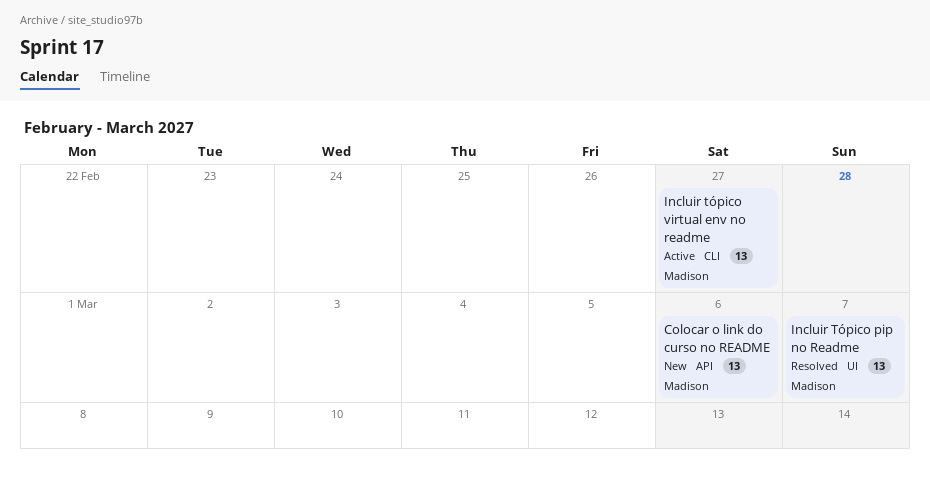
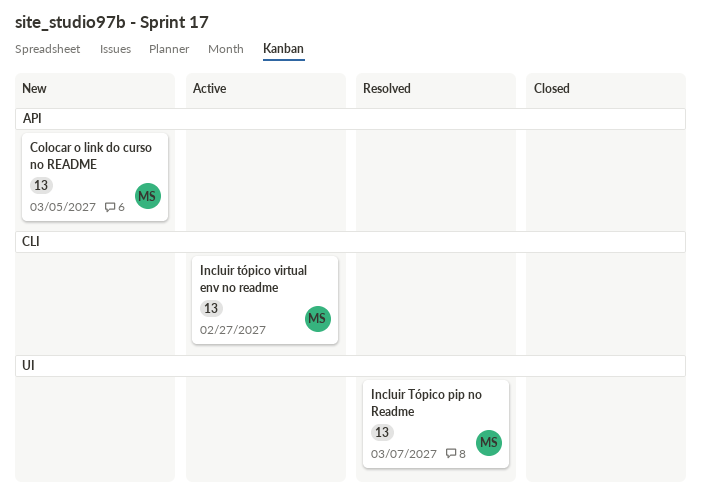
Colocar o link do curso no README, due: Mar 6 -> Mar 5

